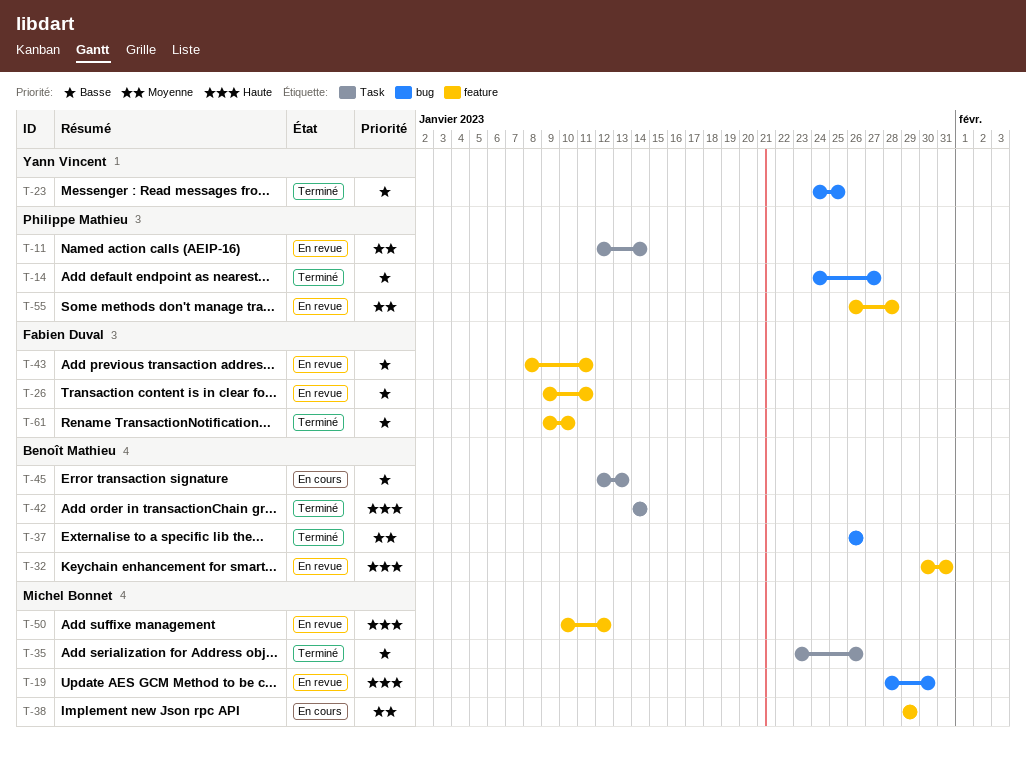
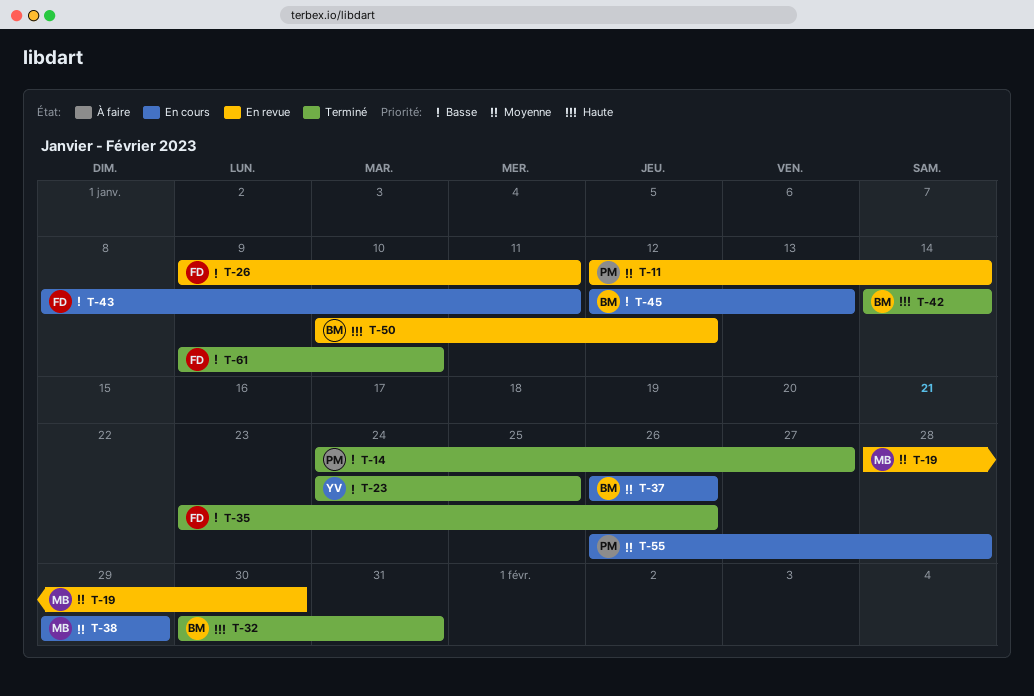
T-19, priority: Haute -> Moyenne
T-32, status: En revue -> Terminé
T-35, owner: Michel Bonnet -> Fabien Duval
T-37, status: Terminé -> En cours
T-43, status: En revue -> En cours
T-50, owner: Michel Bonnet -> Benoît Mathieu
T-55, status: En revue -> En cours

